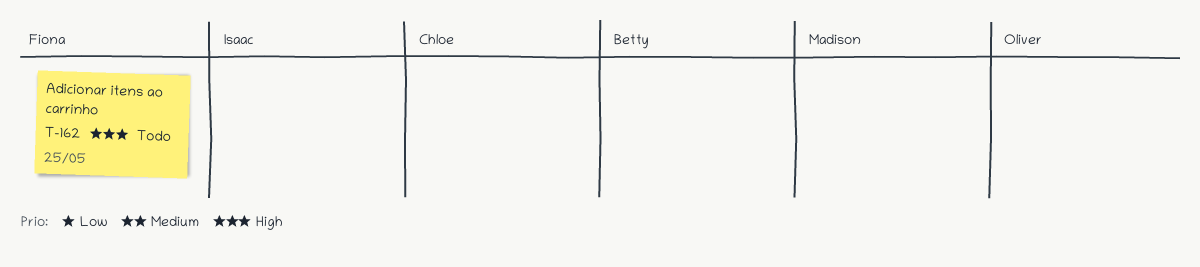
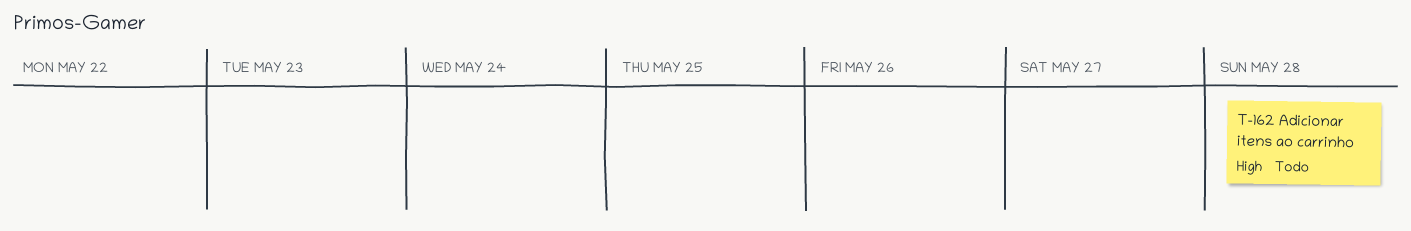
T-162, due: May 25 -> May 28

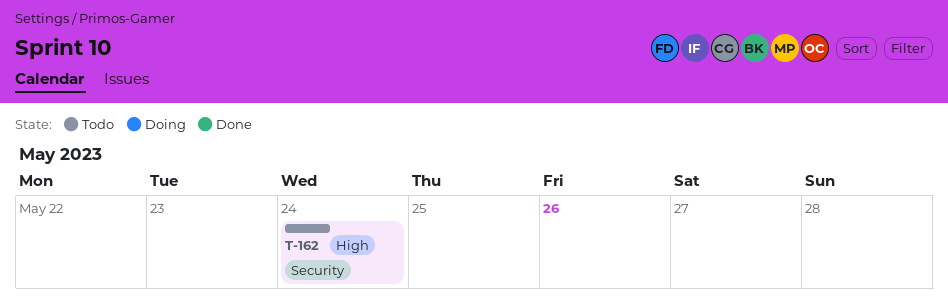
T-162, due: May 28 -> May 24

